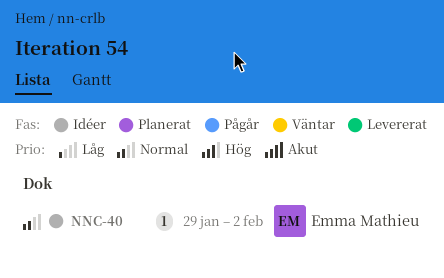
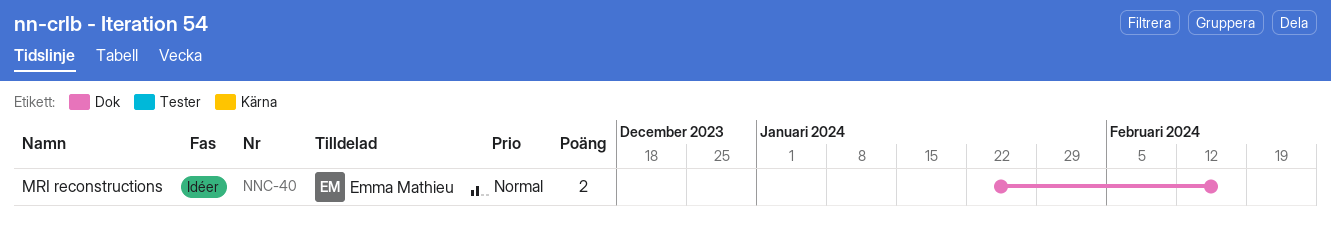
NNC-40, estimate: 1 -> 2
NNC-40, start: Jan 29 -> Jan 22
NNC-40, due: Feb 2 -> Feb 16

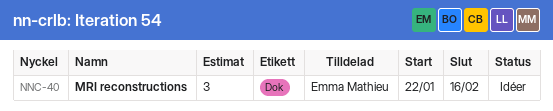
NNC-40, estimate: 2 -> 3

